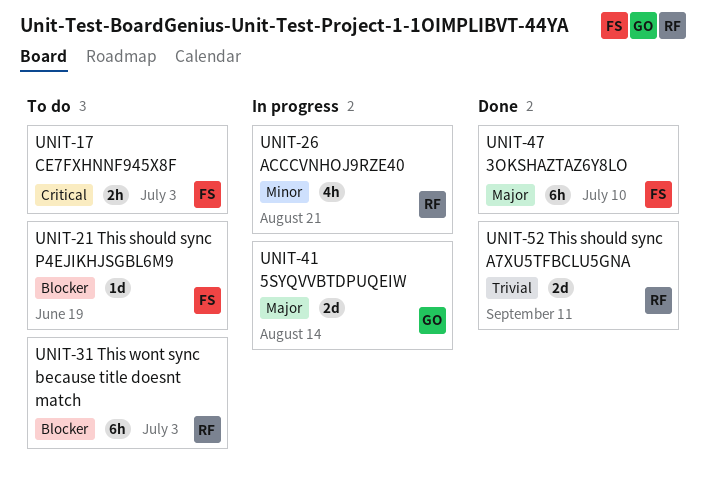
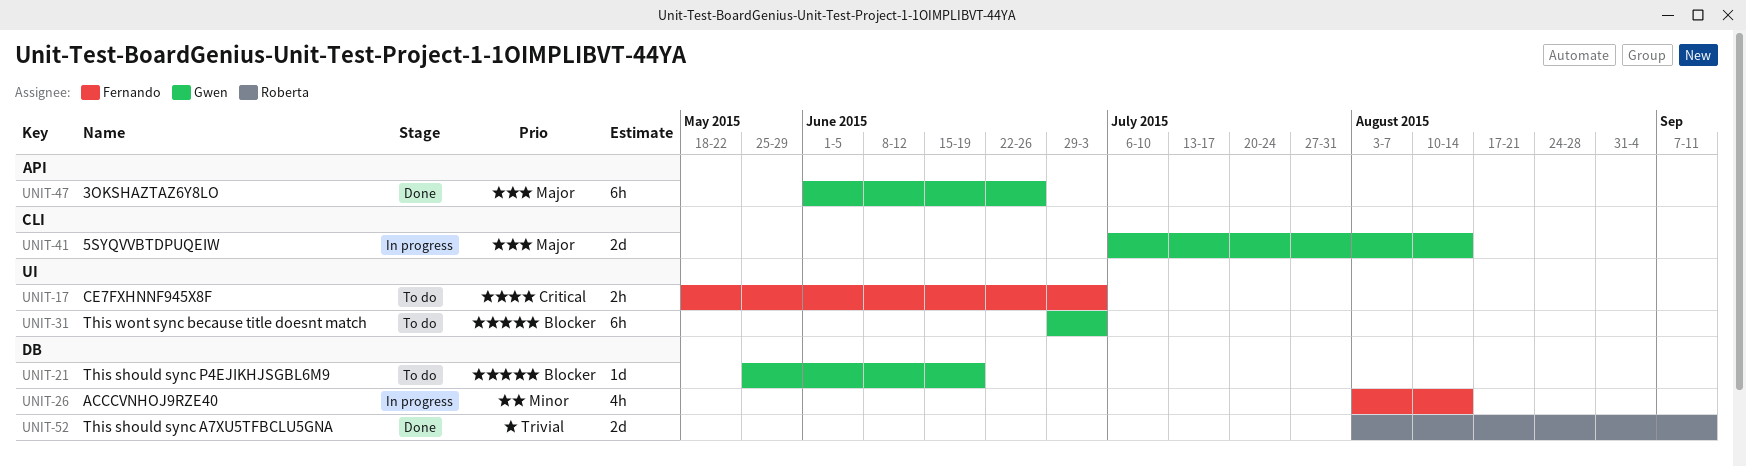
UNIT-21, owner: Fernando -> Gwen
UNIT-26, owner: Roberta -> Fernando
UNIT-26, due: Aug 21 -> Aug 14
UNIT-31, owner: Roberta -> Gwen
UNIT-47, owner: Fernando -> Gwen
UNIT-47, due: Jul 10 -> Jun 26

